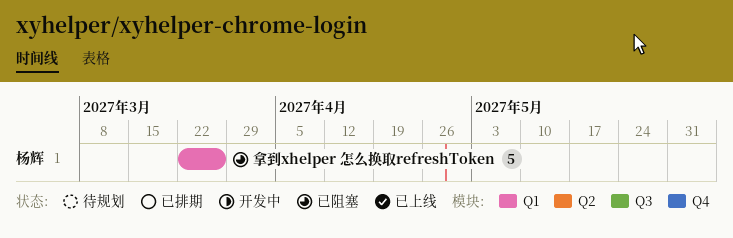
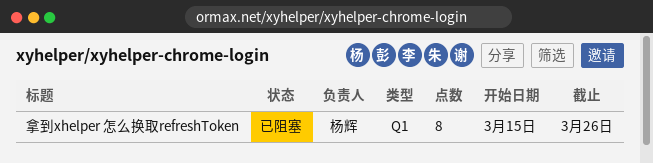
拿到xhelper 怎么换取refreshToken, estimate: 5 -> 8
拿到xhelper 怎么换取refreshToken, start: Mar 22 -> Mar 15

